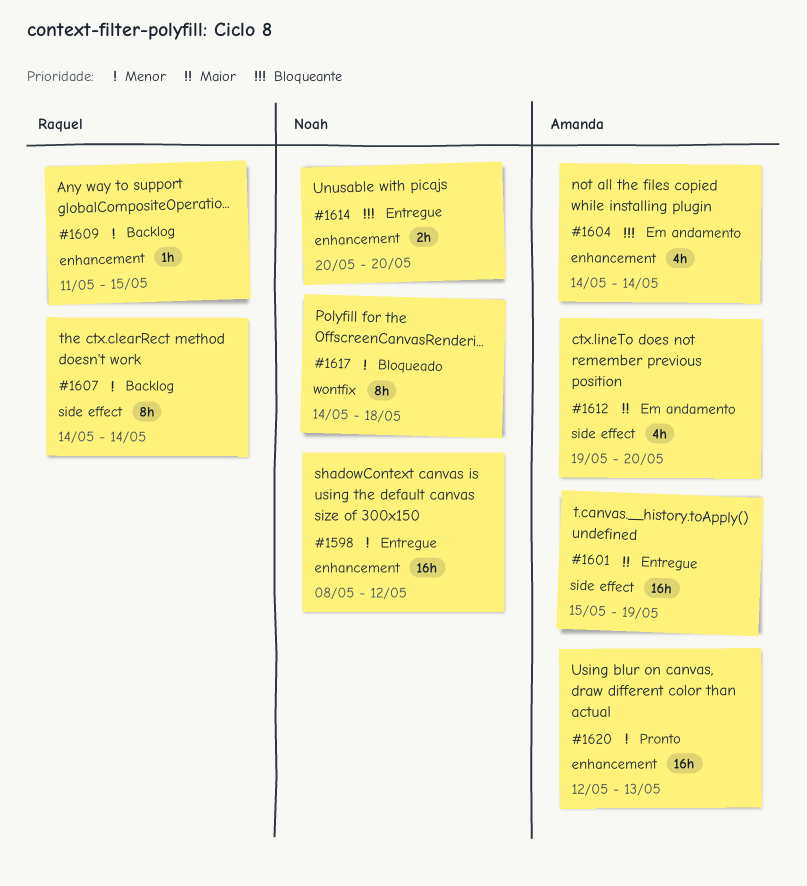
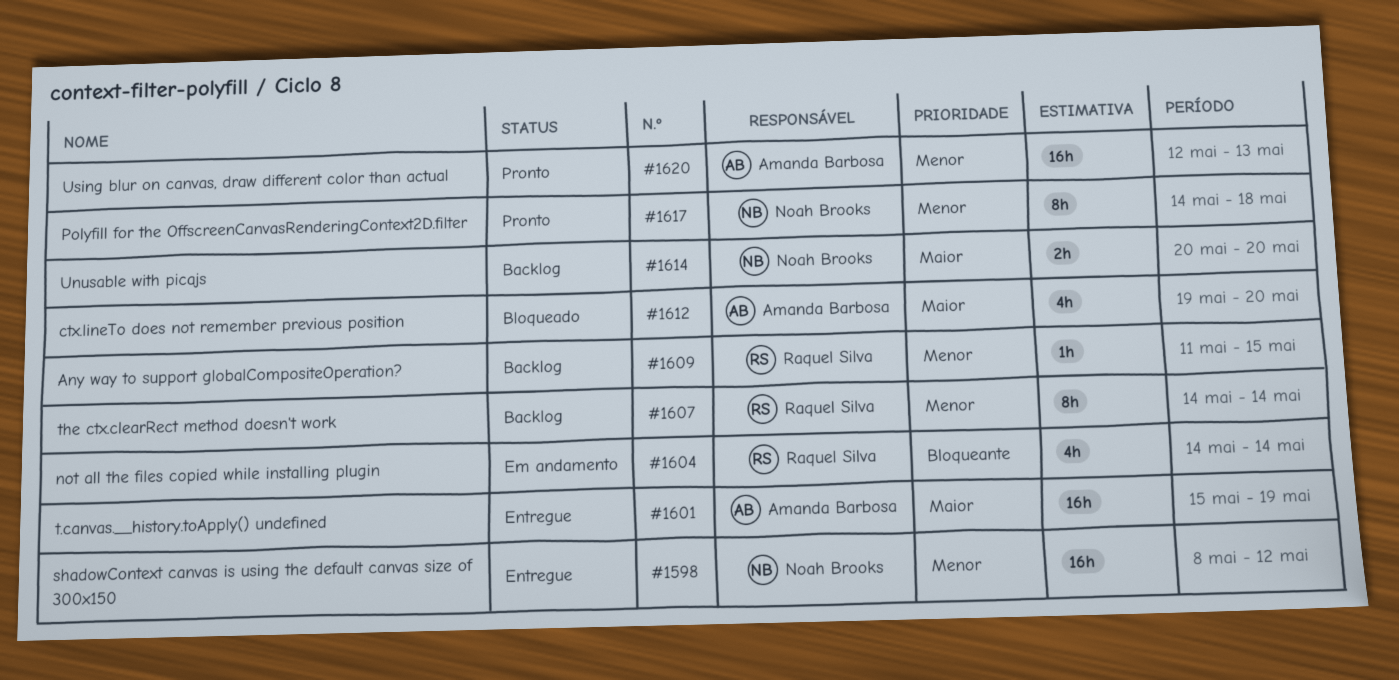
#1604, owner: Amanda Barbosa -> Raquel Silva
#1612, status: Em andamento -> Bloqueado
#1614, status: Entregue -> Backlog
#1614, priority: Bloqueante -> Maior
#1617, status: Bloqueado -> Pronto

